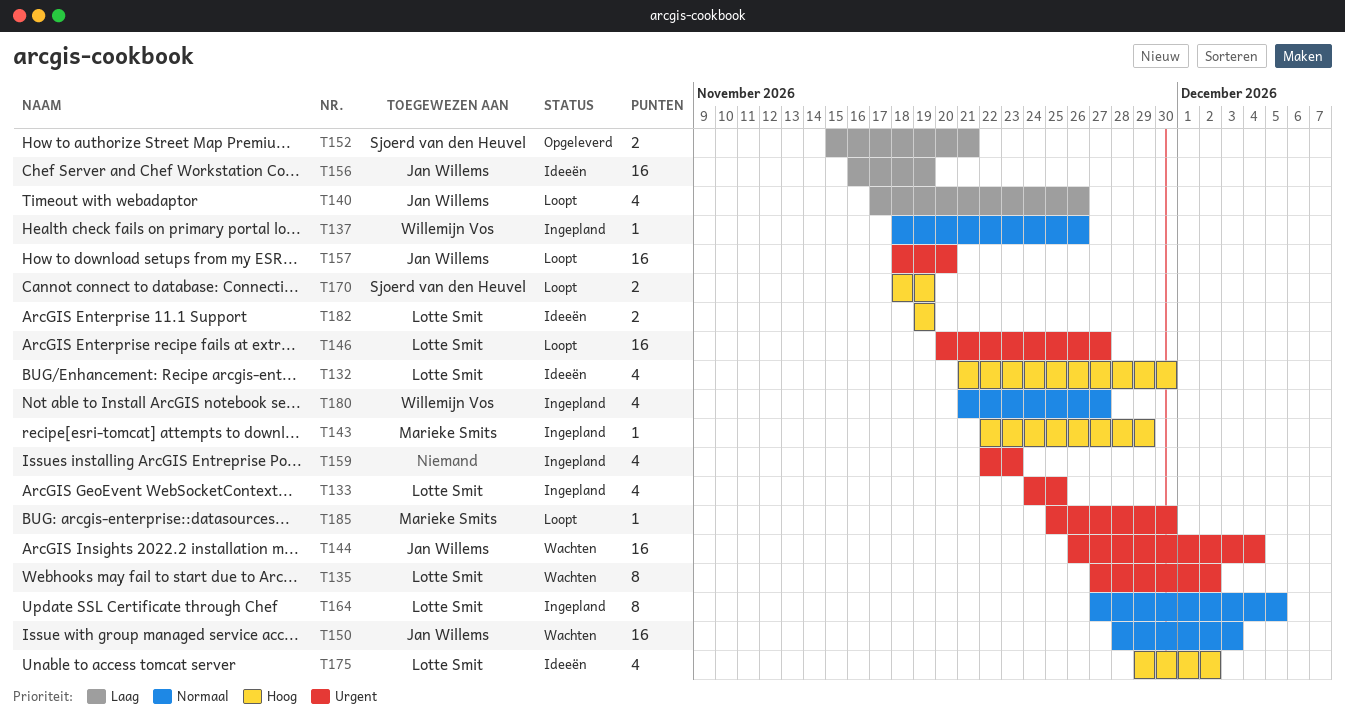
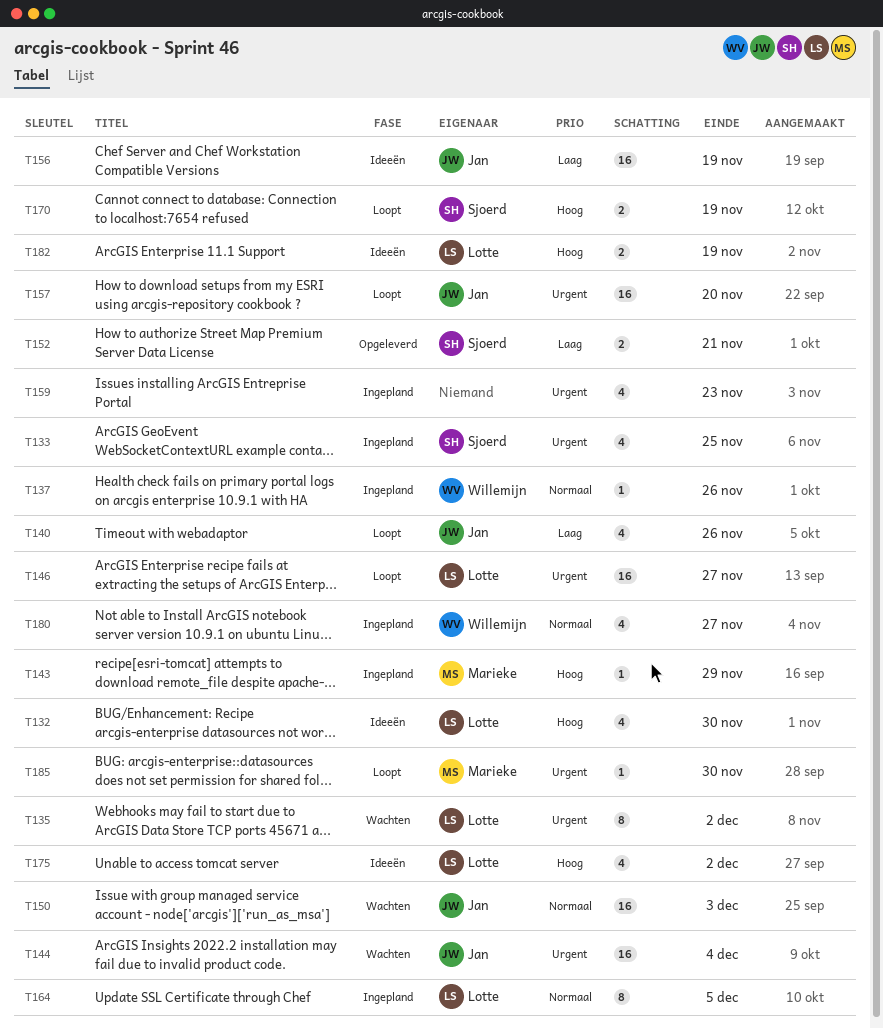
T133, owner: Lotte Smit -> Sjoerd van den Heuvel

